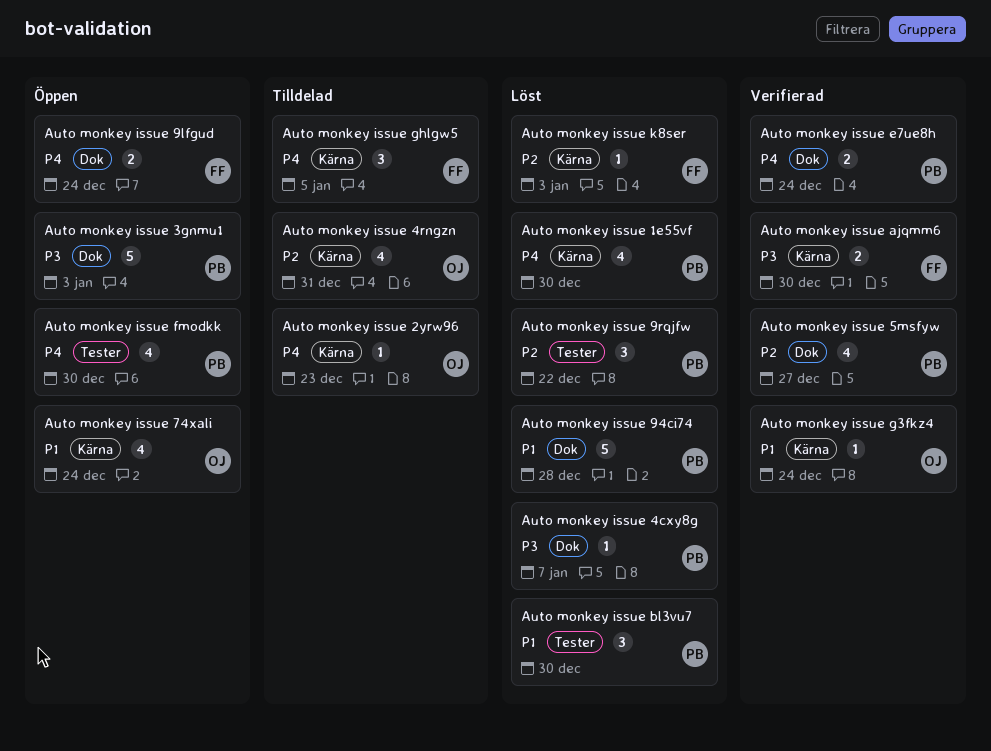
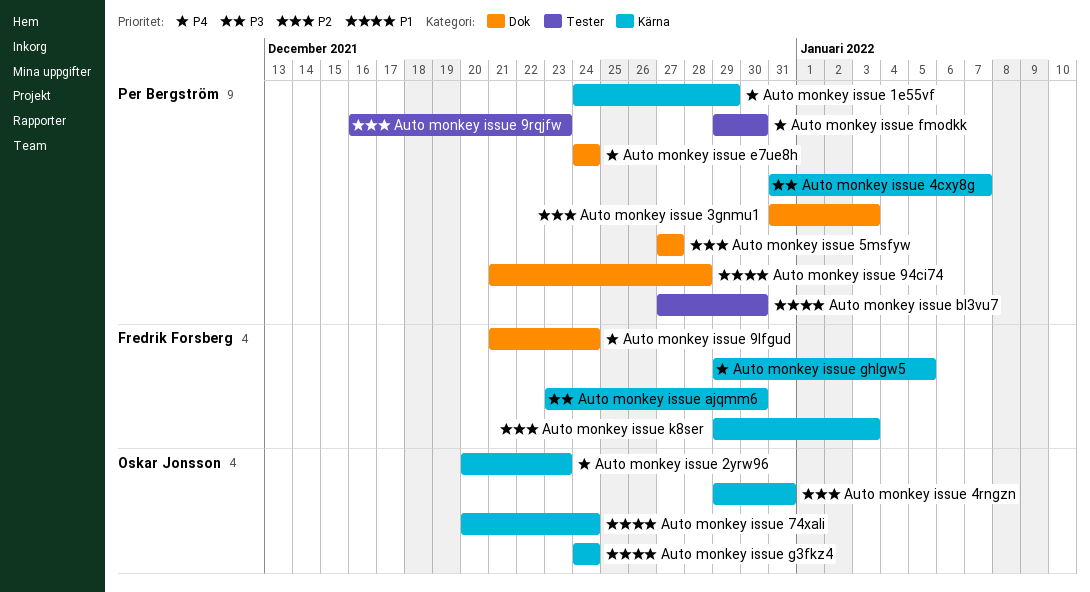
Auto monkey issue 1e55vf, due: Dec 30 -> Dec 29
Auto monkey issue 3gnmu1, priority: P3 -> P2
Auto monkey issue 4cxy8g, label: Dok -> Kärna
Auto monkey issue 9rqjfw, due: Dec 22 -> Dec 23

